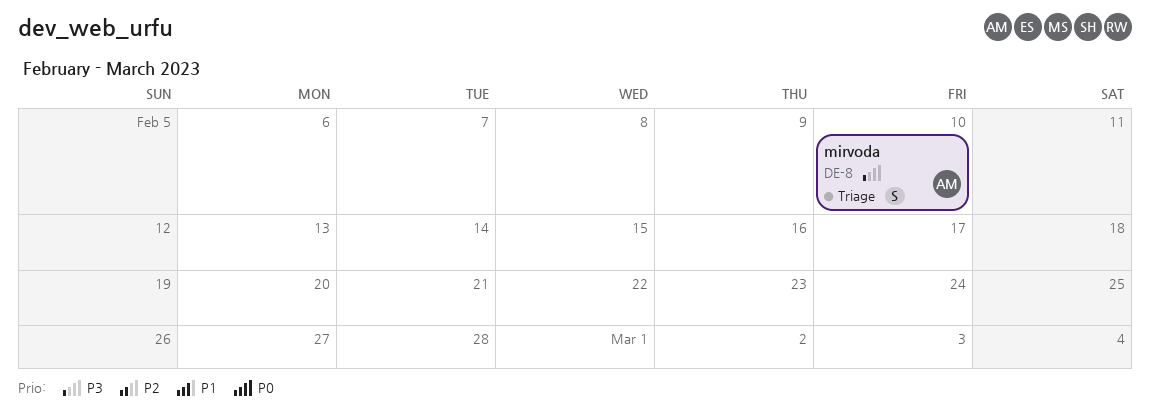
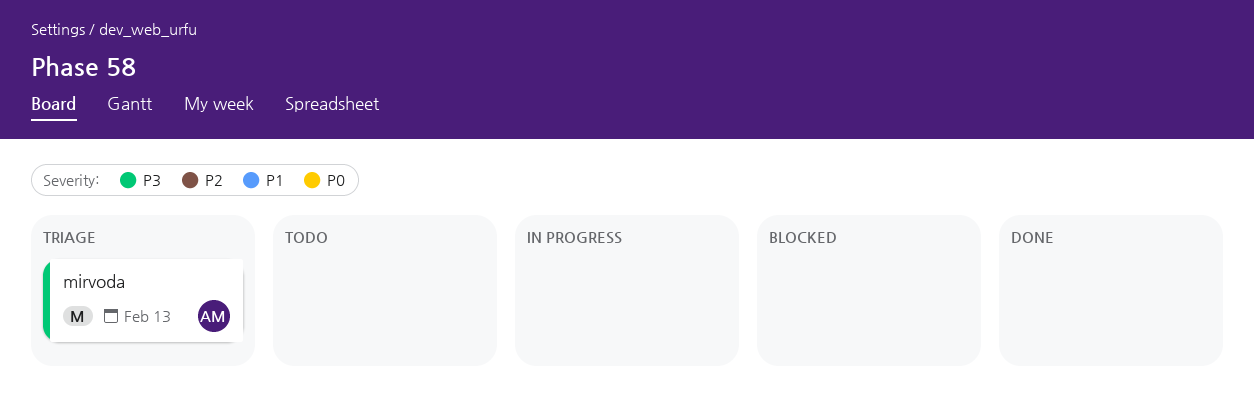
mirvoda, estimate: S -> M
mirvoda, due: Feb 10 -> Feb 13

